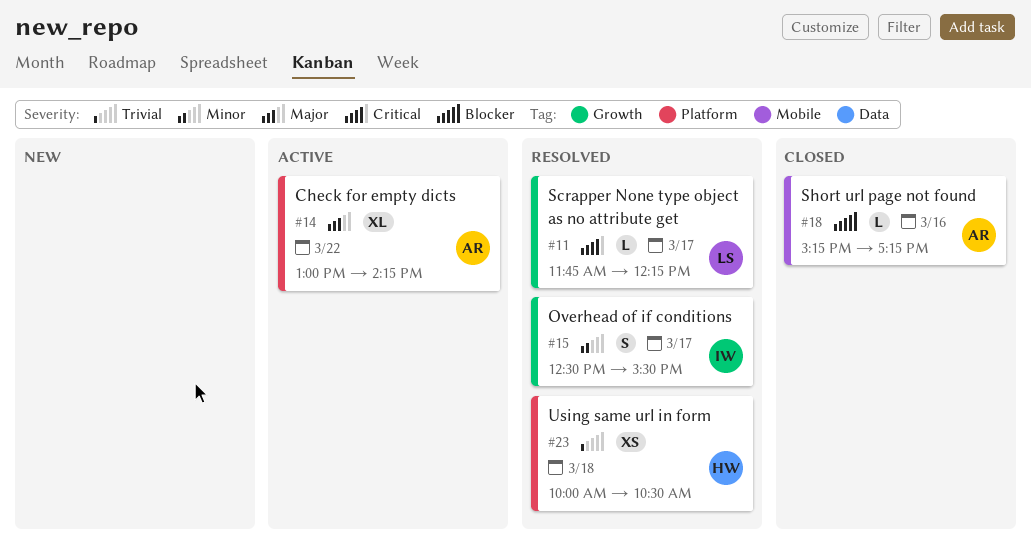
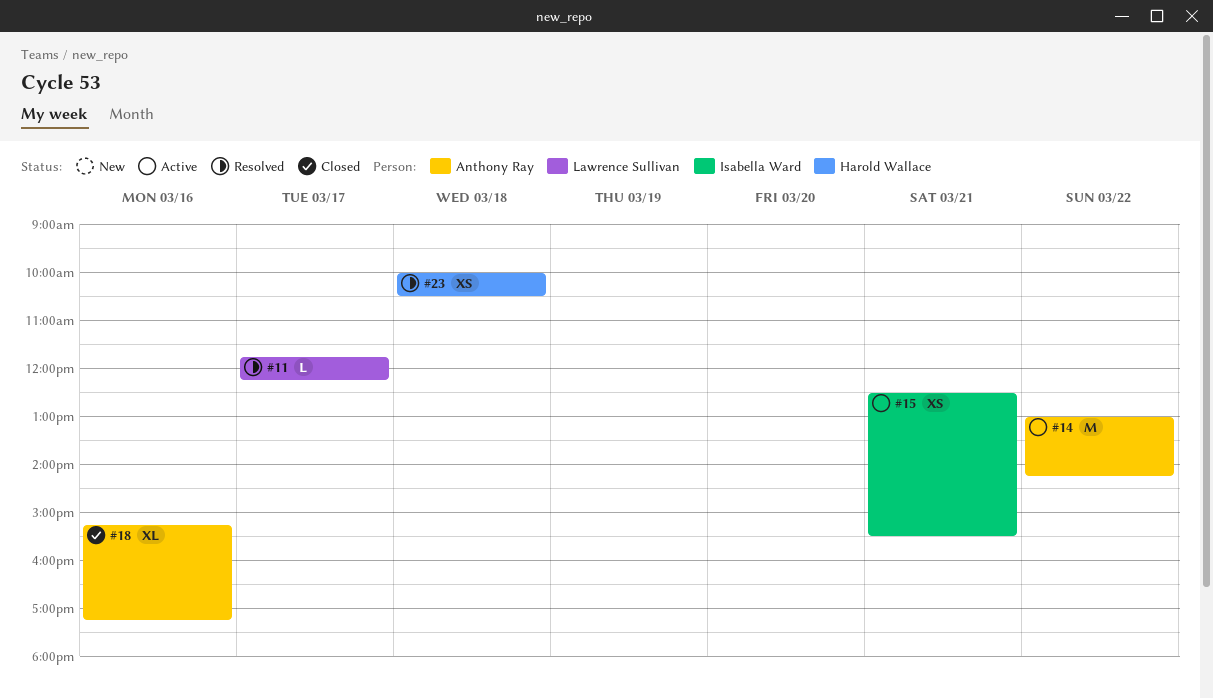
#14, estimate: XL -> M
#15, status: Resolved -> Active
#15, estimate: S -> XS
#15, day: Mar 17 -> Mar 21
#18, estimate: L -> XL

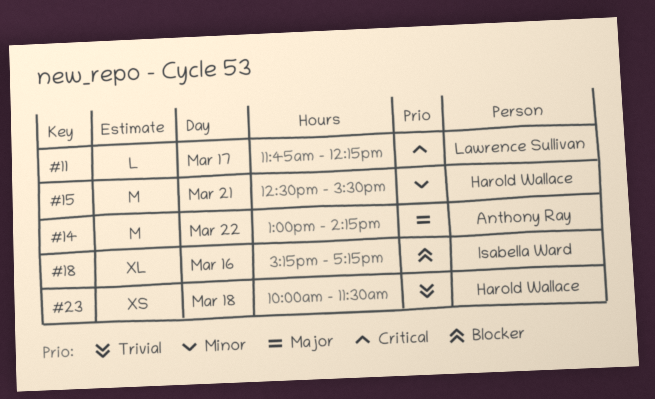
#15, owner: Isabella Ward -> Harold Wallace
#15, estimate: XS -> M
#18, owner: Anthony Ray -> Isabella Ward
#23, ends: 10:30 -> 11:30

